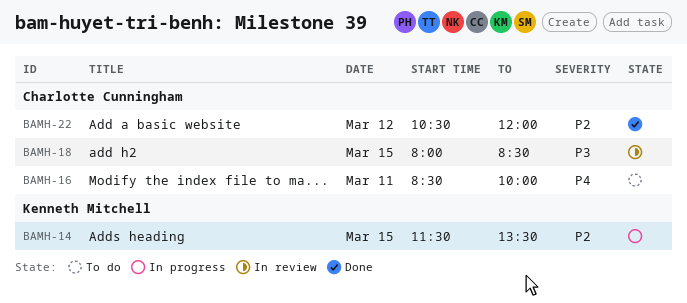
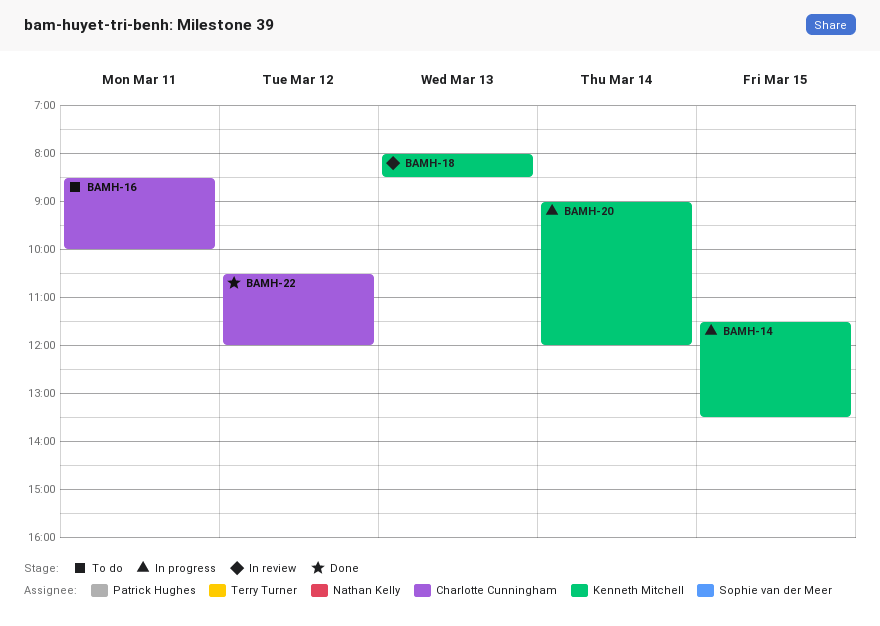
BAMH-18, owner: Charlotte Cunningham -> Kenneth Mitchell
BAMH-18, day: Mar 15 -> Mar 13
BAMH-20: none -> present

